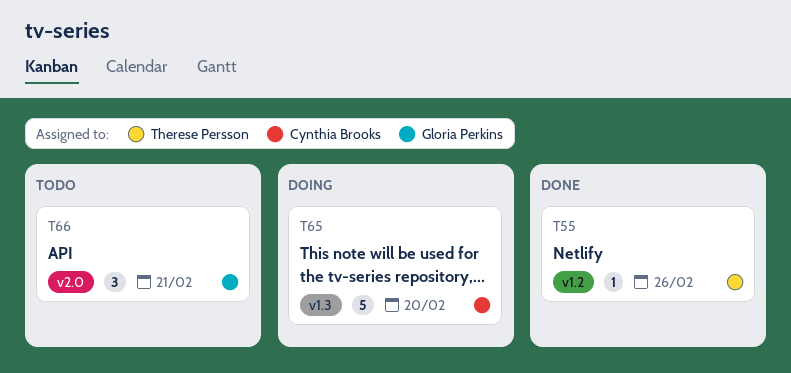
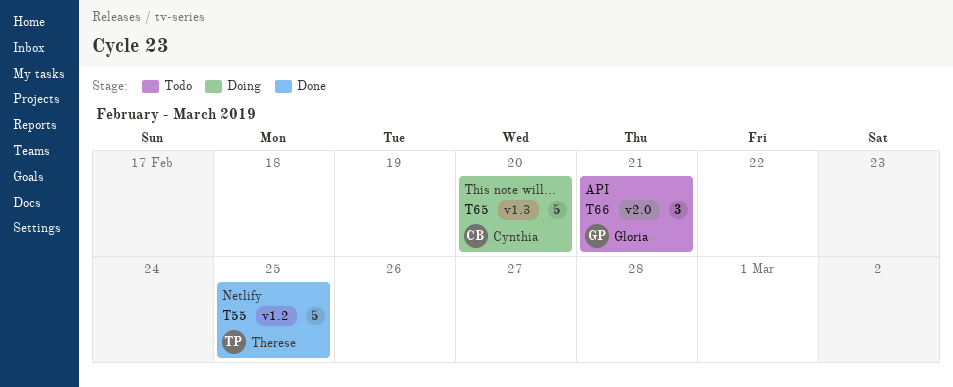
T55, estimate: 1 -> 5
T55, due: Feb 26 -> Feb 25

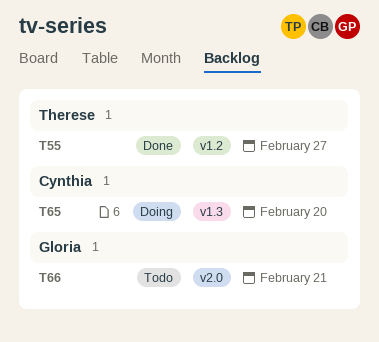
T55, due: Feb 25 -> Feb 27

